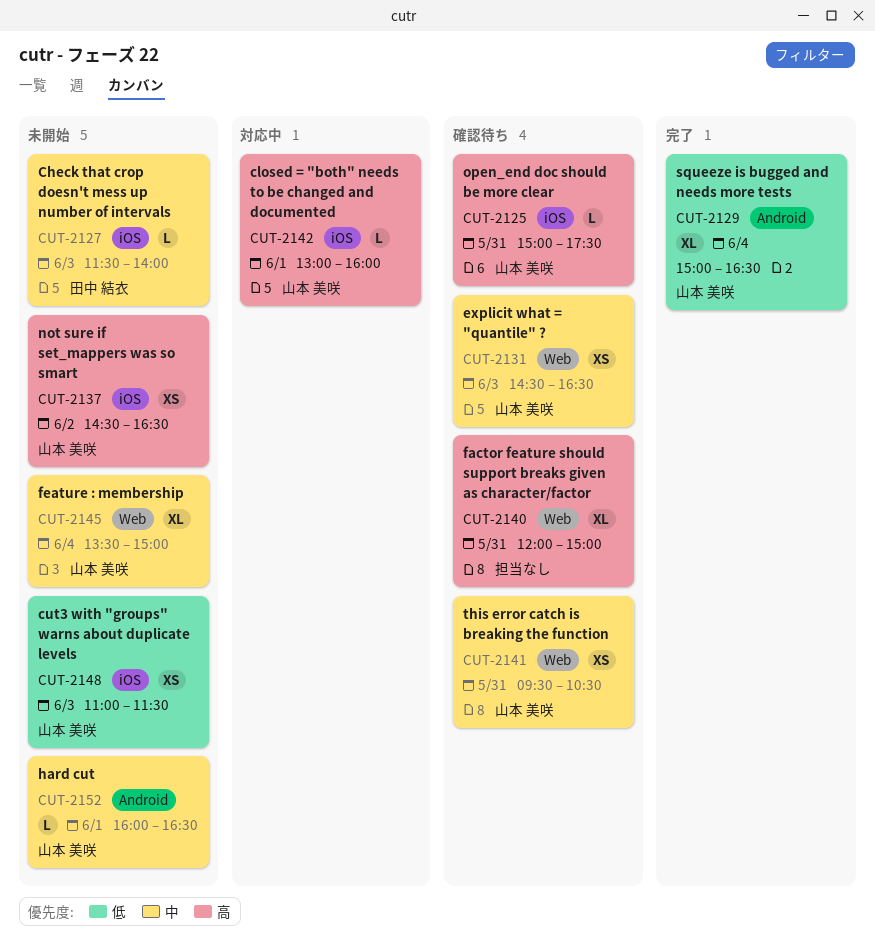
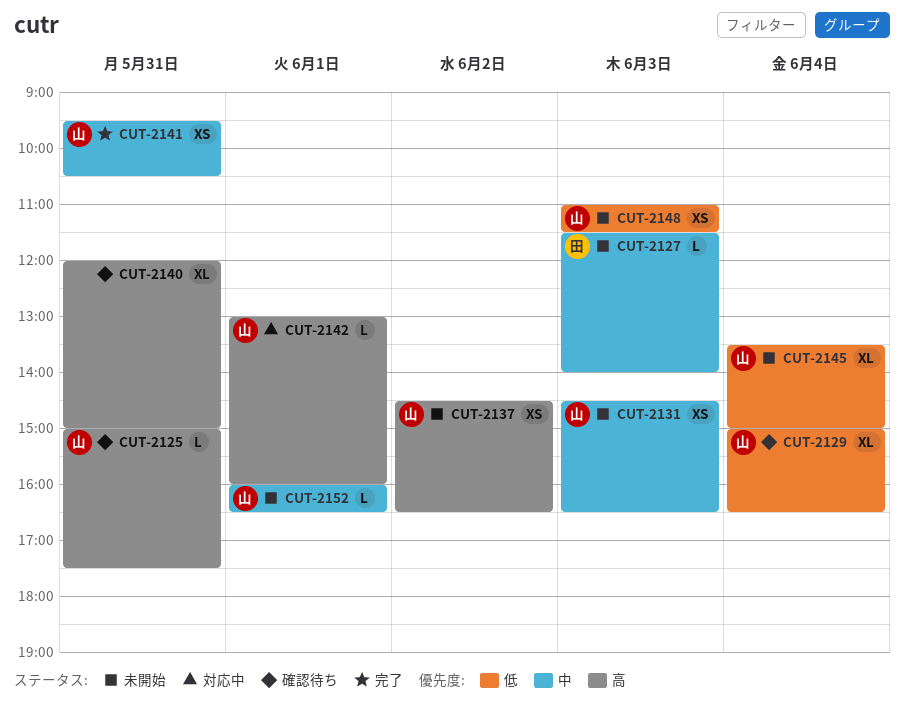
CUT-2129, status: 完了 -> 確認待ち
CUT-2131, status: 確認待ち -> 未開始
CUT-2141, status: 確認待ち -> 完了
CUT-2145, priority: 中 -> 低

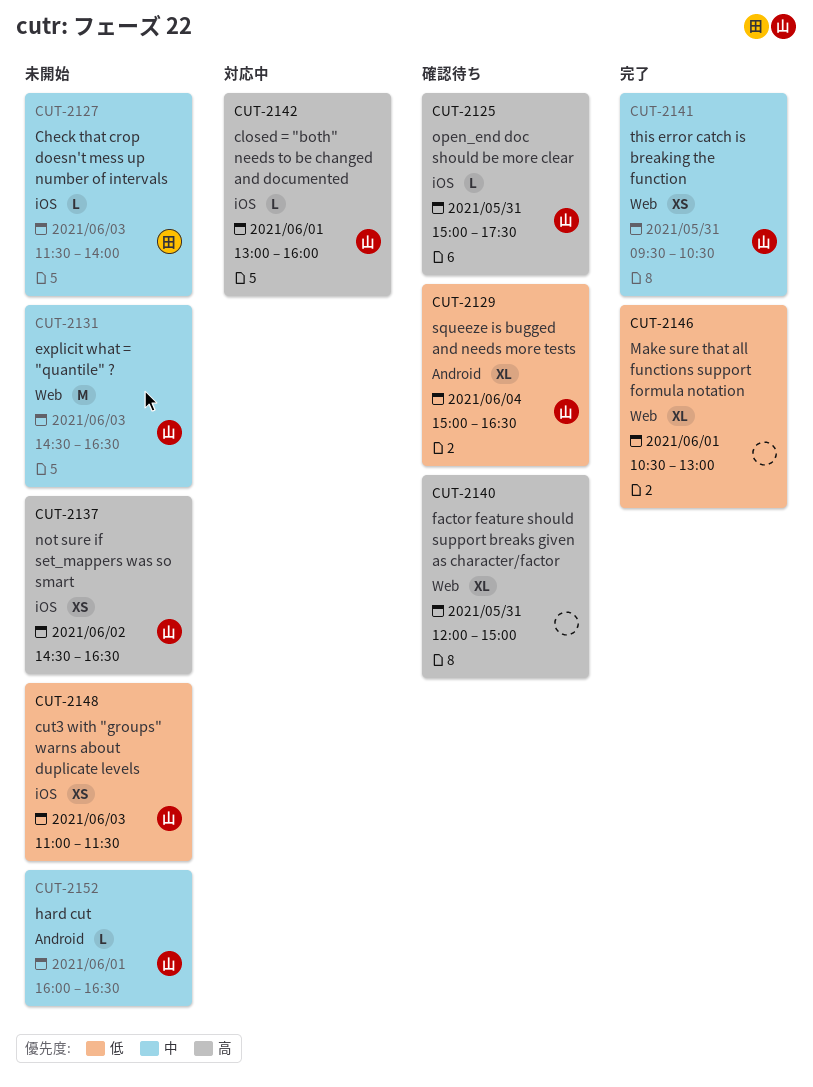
CUT-2131, estimate: XS -> M
CUT-2145: present -> none
CUT-2146: none -> present

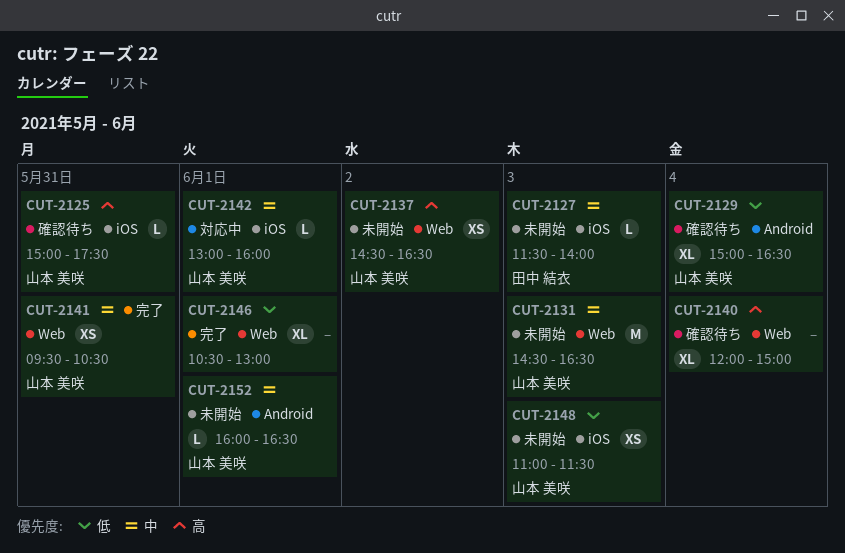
CUT-2137, label: iOS -> Web
CUT-2140, day: May 31 -> Jun 4
CUT-2142, priority: 高 -> 中

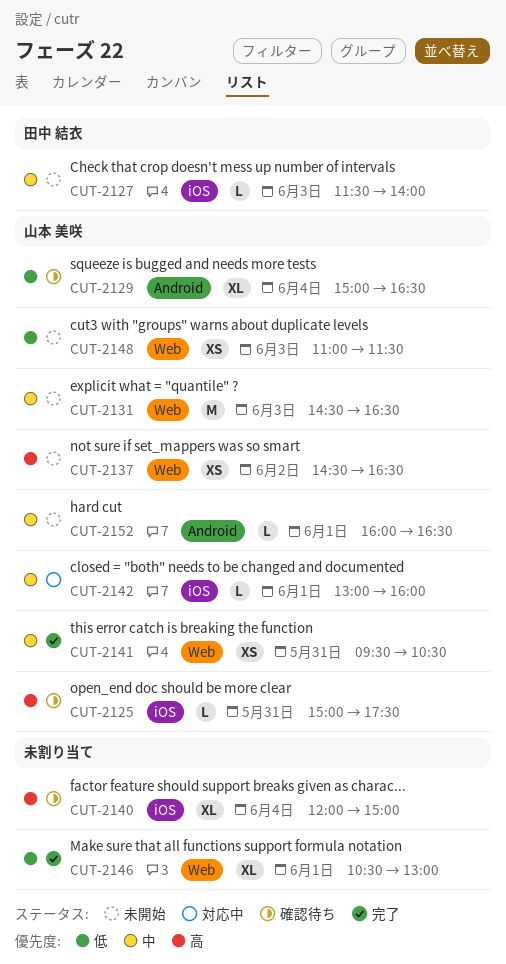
CUT-2140, label: Web -> iOS
CUT-2148, label: iOS -> Web

